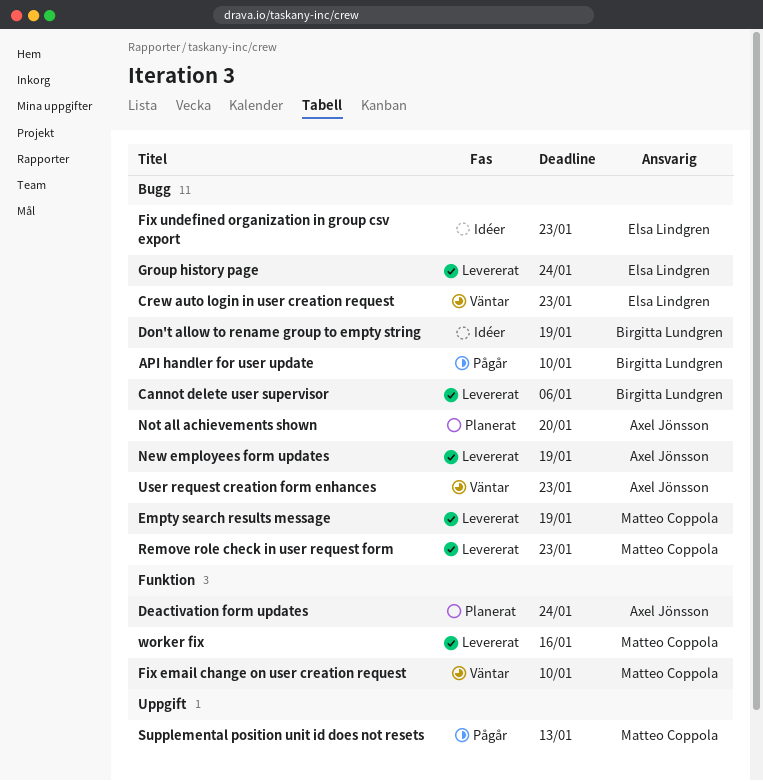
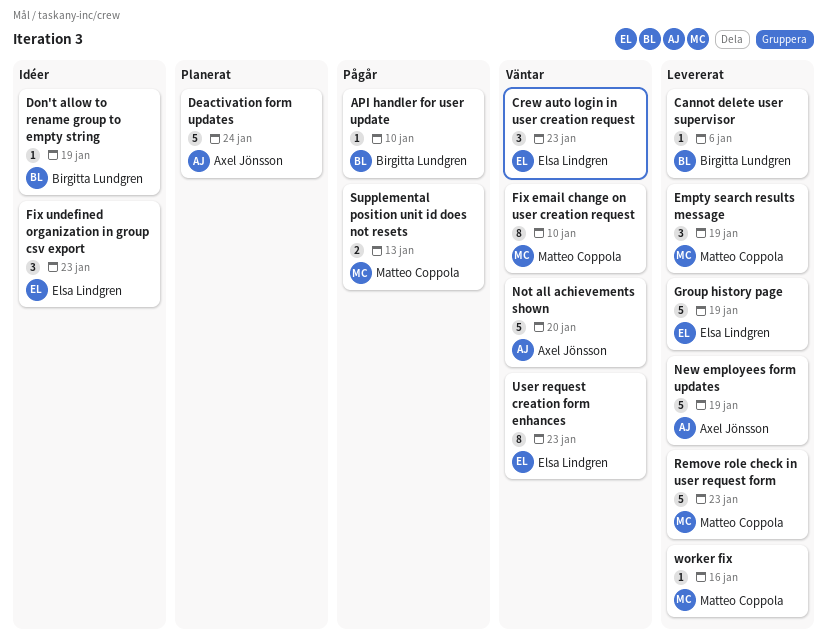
Group history page, due: Jan 24 -> Jan 19
Not all achievements shown, status: Planerat -> Väntar
User request creation form enhances, owner: Axel Jönsson -> Elsa Lindgren

